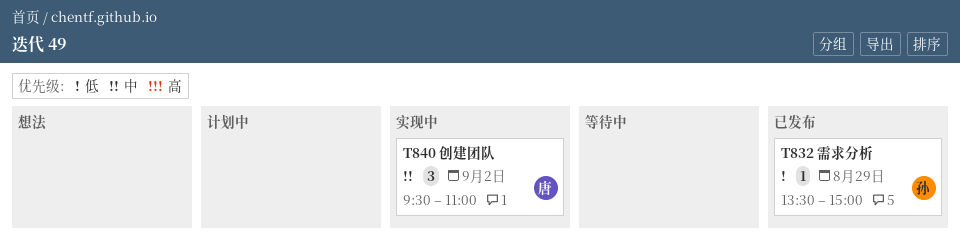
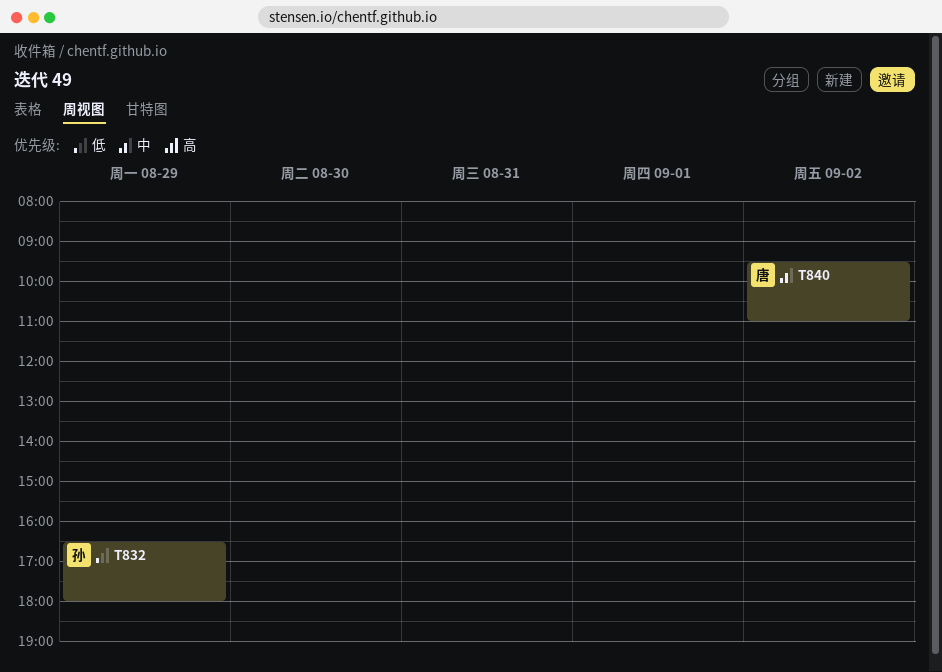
T832, begins: 13:30 -> 16:30
T832, ends: 15:00 -> 18:00

